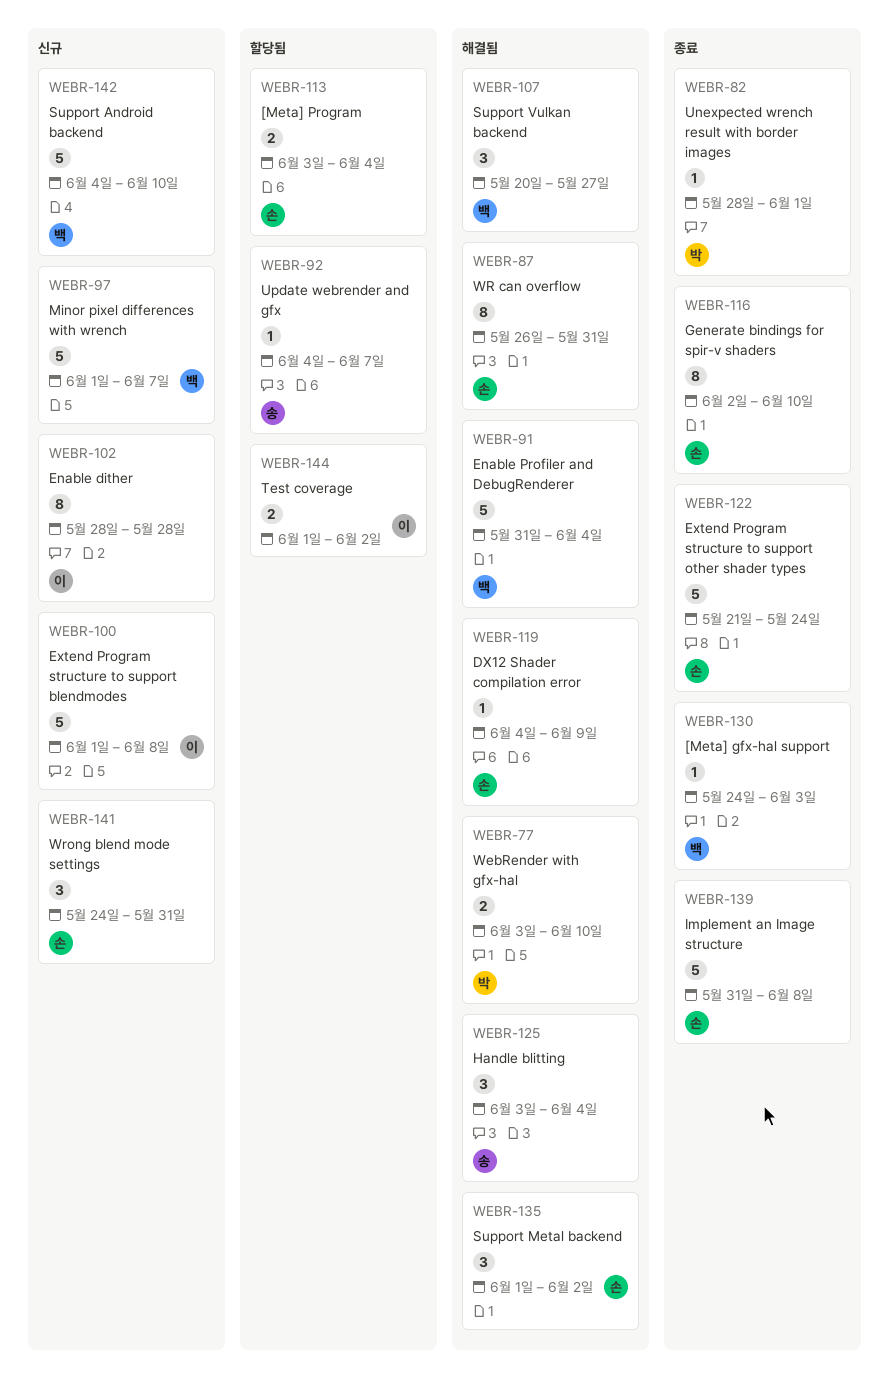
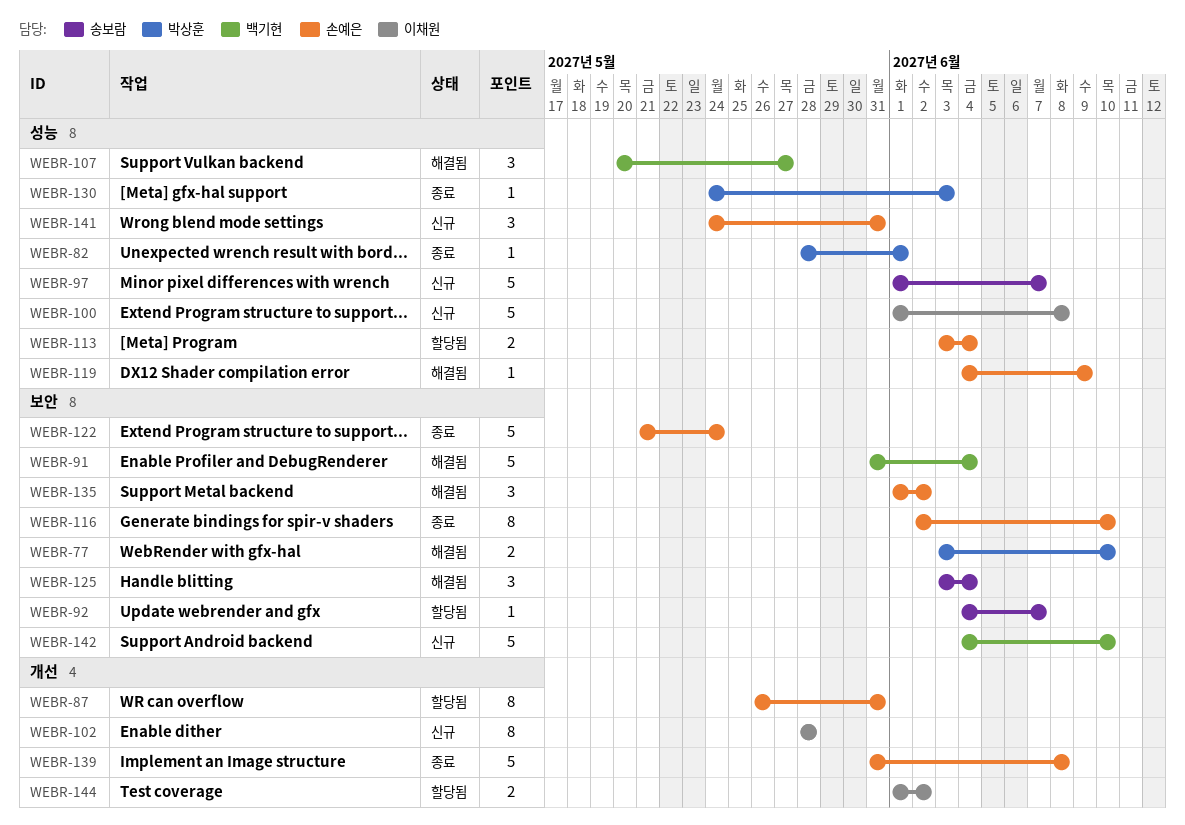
WEBR-87, status: 해결됨 -> 할당됨
WEBR-97, owner: 백기현 -> 송보람
WEBR-130, owner: 백기현 -> 박상훈

